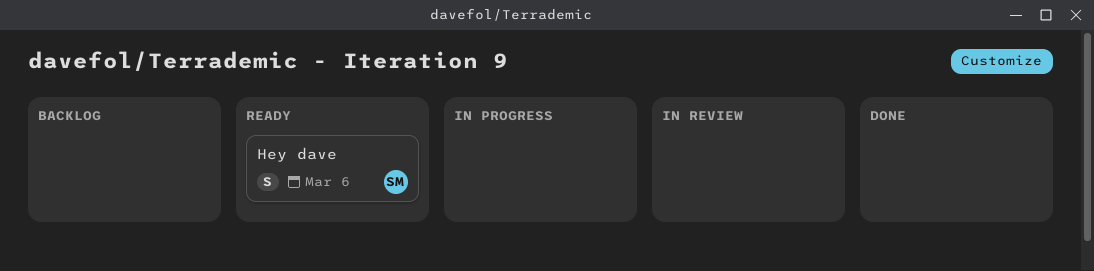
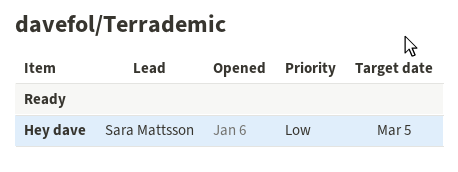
Hey dave, due: Mar 6 -> Mar 5

